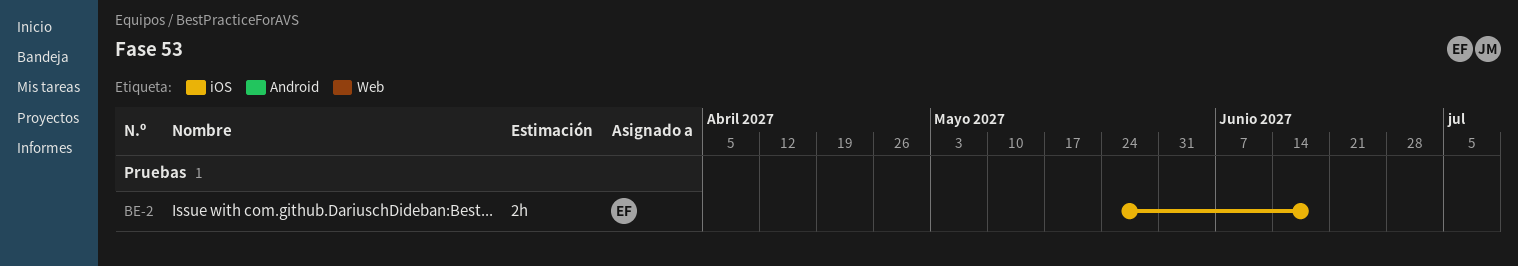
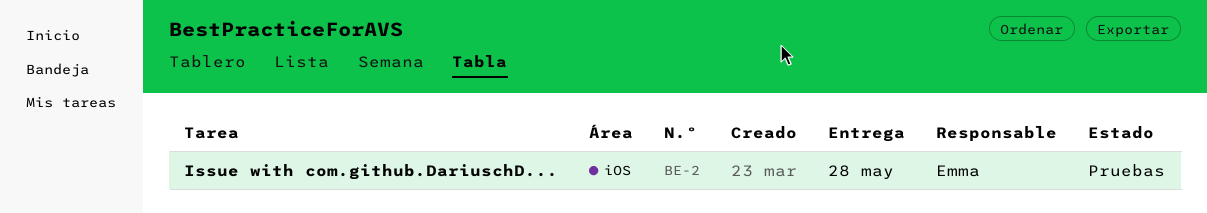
BE-2, due: Jun 18 -> May 28

